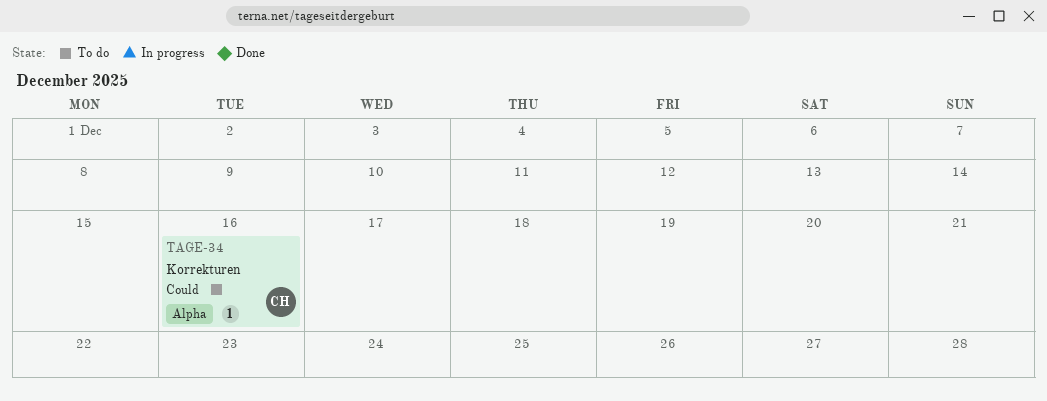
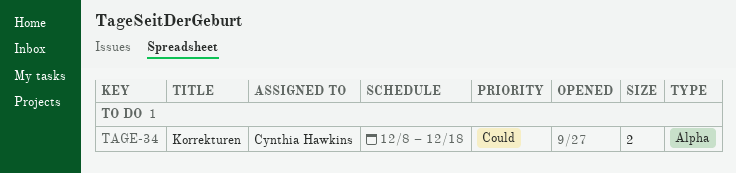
TAGE-34, estimate: 1 -> 2
TAGE-34, due: Dec 16 -> Dec 18

